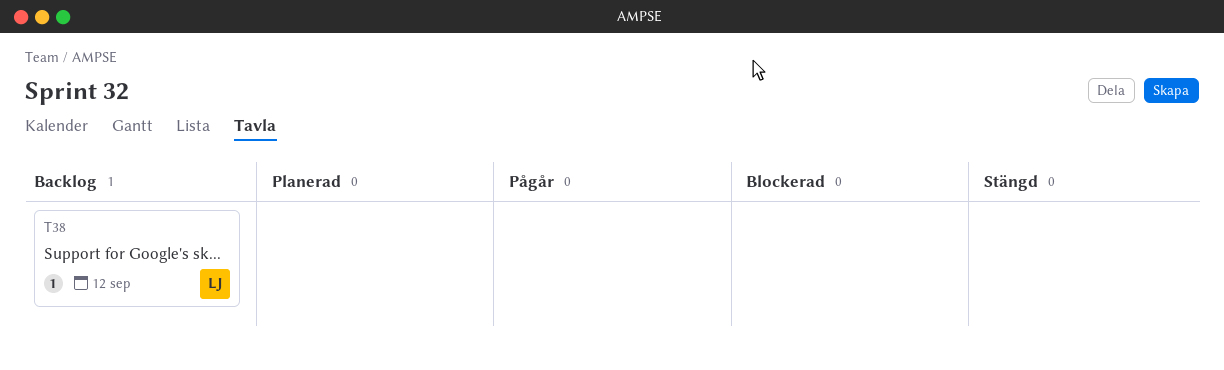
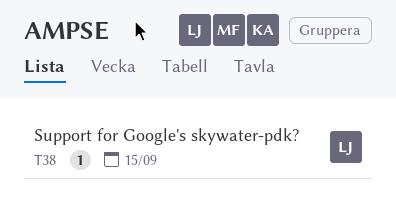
T38, due: Sep 12 -> Sep 15

